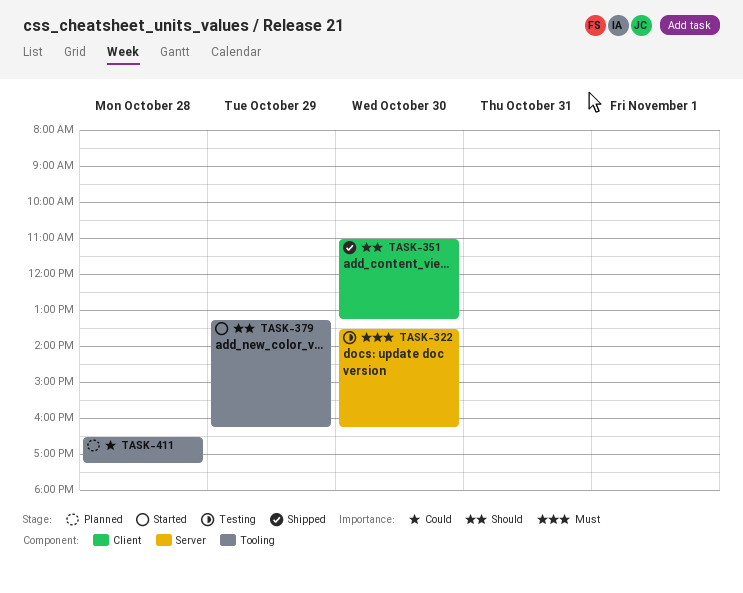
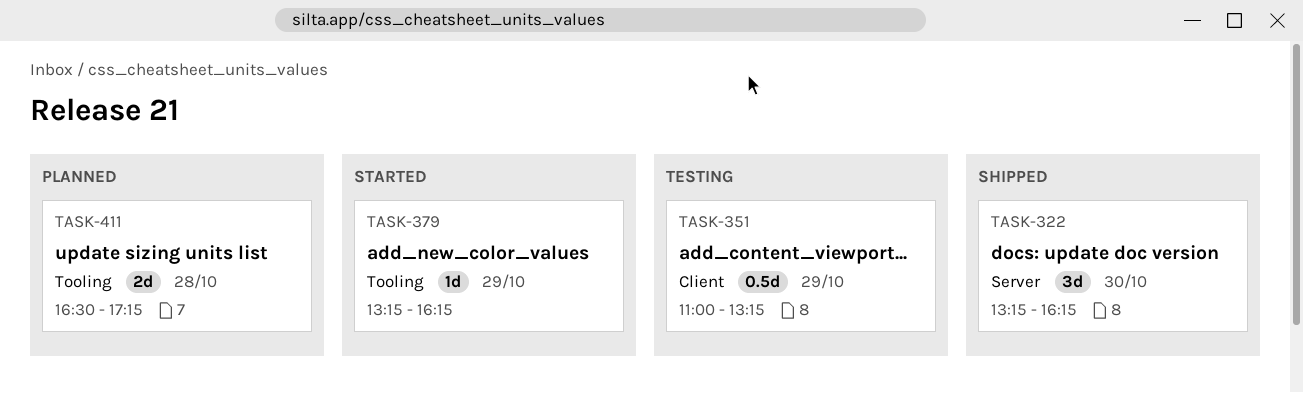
TASK-322, status: Testing -> Shipped
TASK-322, begins: 13:30 -> 13:15
TASK-351, status: Shipped -> Testing
TASK-351, day: Oct 30 -> Oct 29

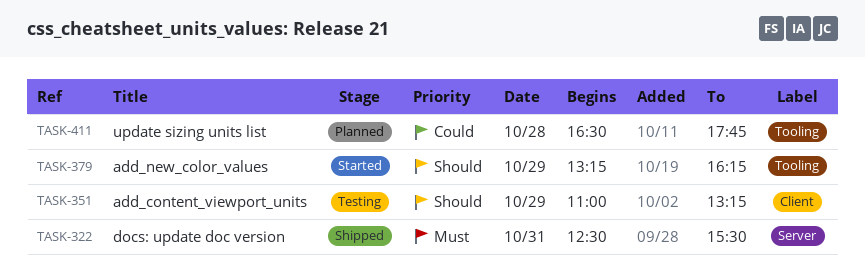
TASK-322, day: Oct 30 -> Oct 31
TASK-322, begins: 13:15 -> 12:30
TASK-322, ends: 16:15 -> 15:30
TASK-411, ends: 17:15 -> 17:45

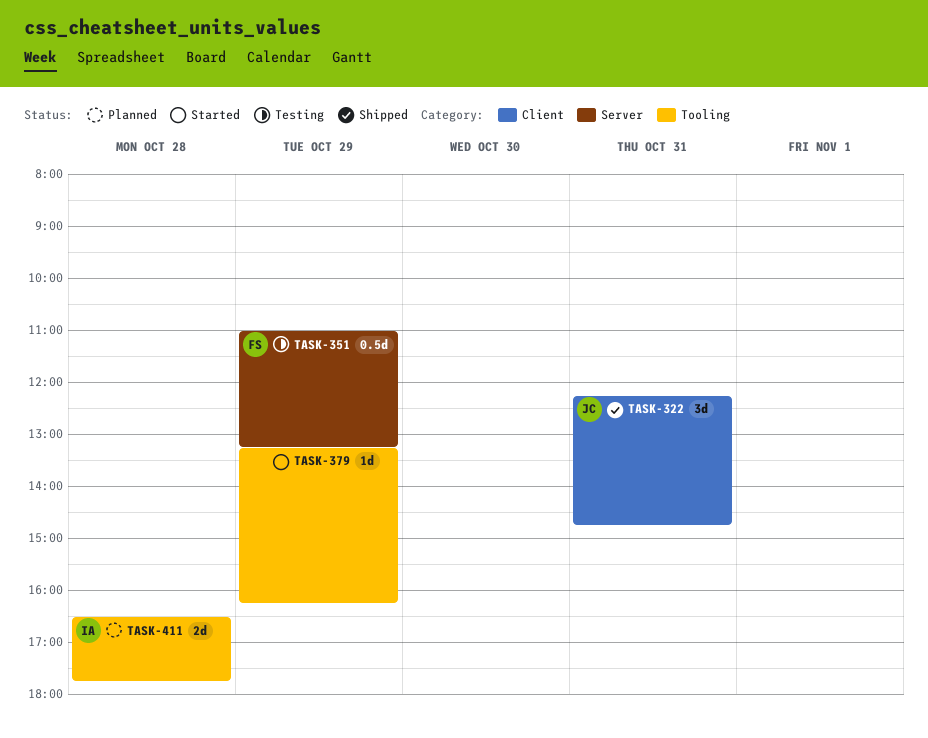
TASK-322, label: Server -> Client
TASK-322, begins: 12:30 -> 12:15
TASK-322, ends: 15:30 -> 14:45
TASK-351, label: Client -> Server

